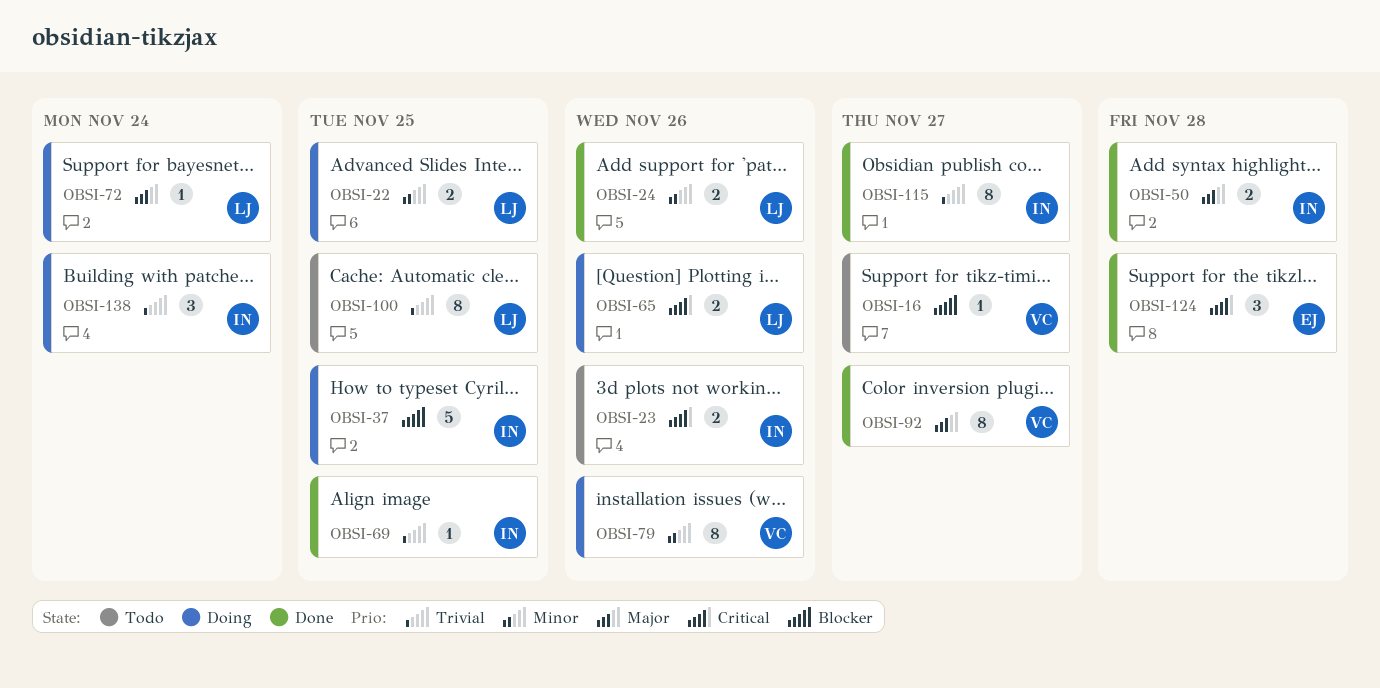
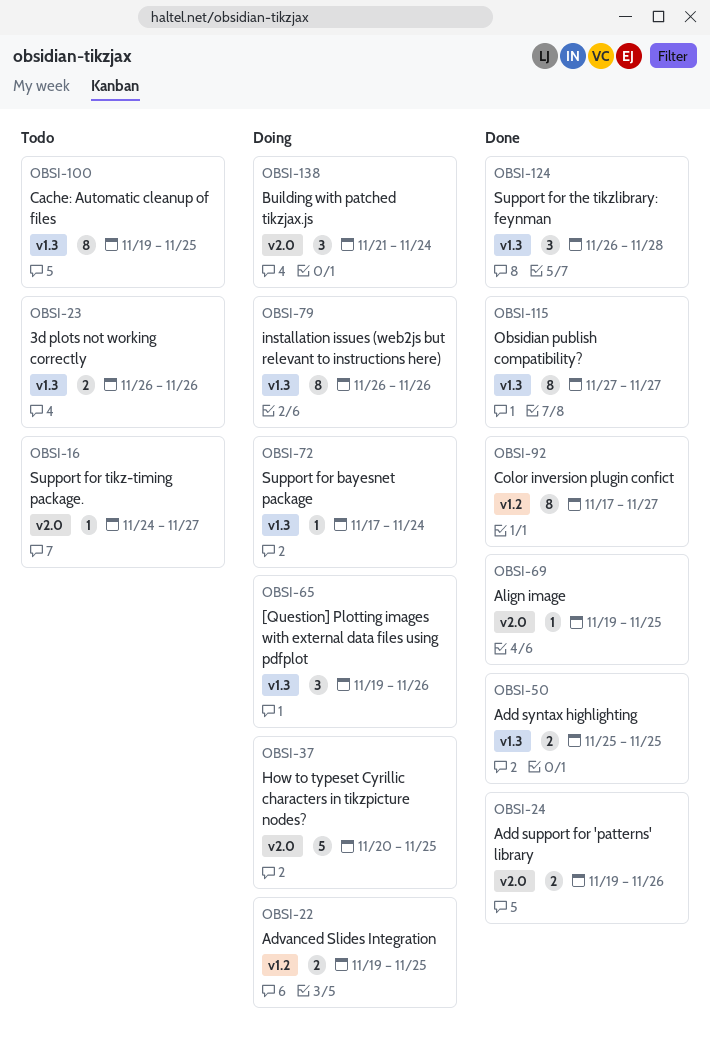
OBSI-50, due: Nov 28 -> Nov 25
OBSI-65, estimate: 2 -> 3

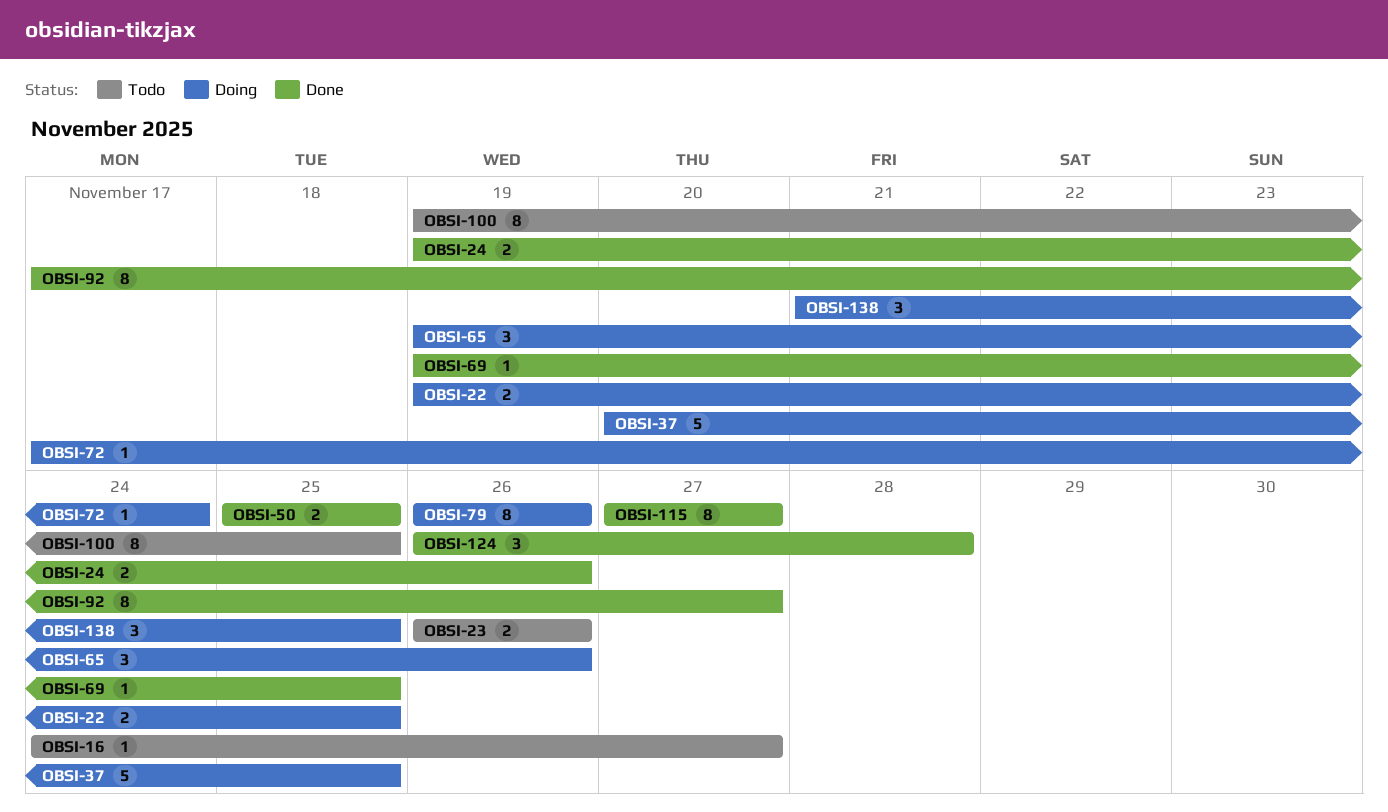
OBSI-138, due: Nov 24 -> Nov 25

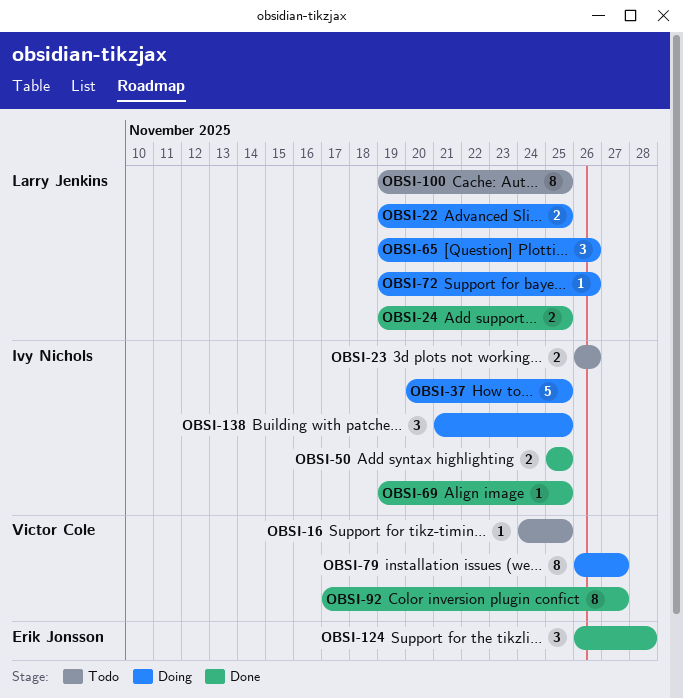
OBSI-16, due: Nov 27 -> Nov 25
OBSI-24, due: Nov 26 -> Nov 25
OBSI-72, start: Nov 17 -> Nov 19
OBSI-72, due: Nov 24 -> Nov 26
OBSI-79, due: Nov 26 -> Nov 27
OBSI-115: present -> none

